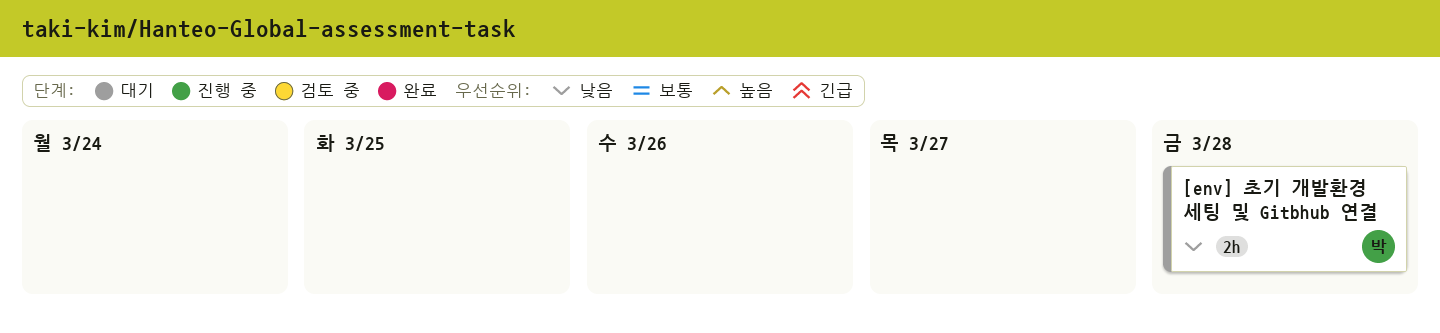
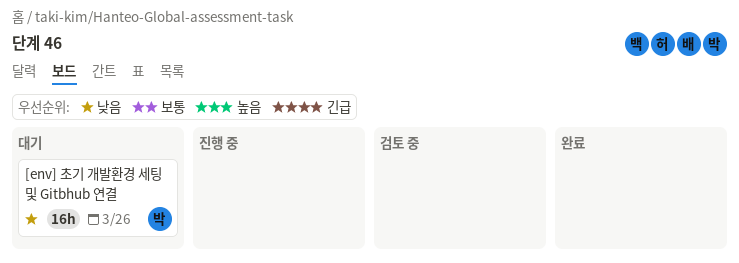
[env] 초기 개발환경 세팅 및 Gitbhub 연결, estimate: 2h -> 16h
[env] 초기 개발환경 세팅 및 Gitbhub 연결, due: Mar 28 -> Mar 26

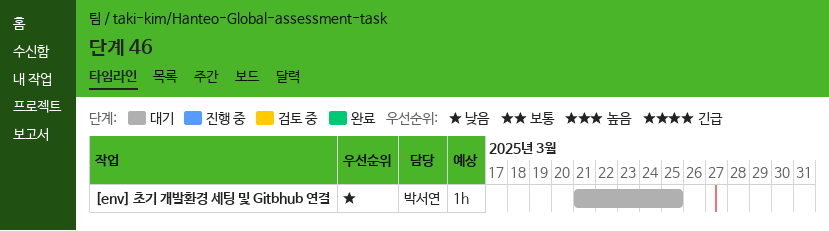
[env] 초기 개발환경 세팅 및 Gitbhub 연결, estimate: 16h -> 1h
[env] 초기 개발환경 세팅 및 Gitbhub 연결, due: Mar 26 -> Mar 25

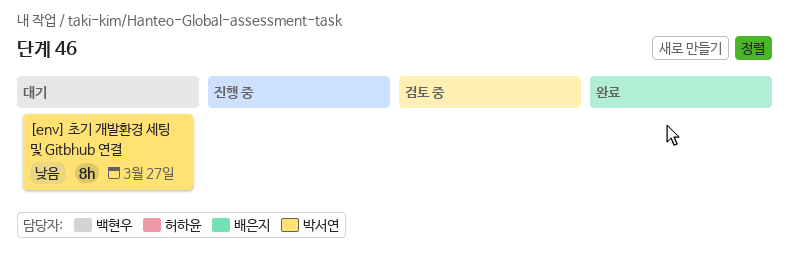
[env] 초기 개발환경 세팅 및 Gitbhub 연결, estimate: 1h -> 8h
[env] 초기 개발환경 세팅 및 Gitbhub 연결, due: Mar 25 -> Mar 27

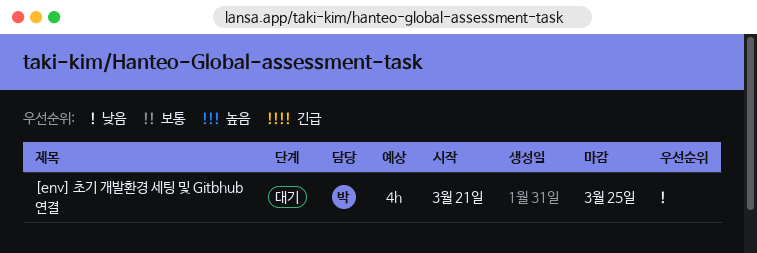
[env] 초기 개발환경 세팅 및 Gitbhub 연결, estimate: 8h -> 4h
[env] 초기 개발환경 세팅 및 Gitbhub 연결, due: Mar 27 -> Mar 25

